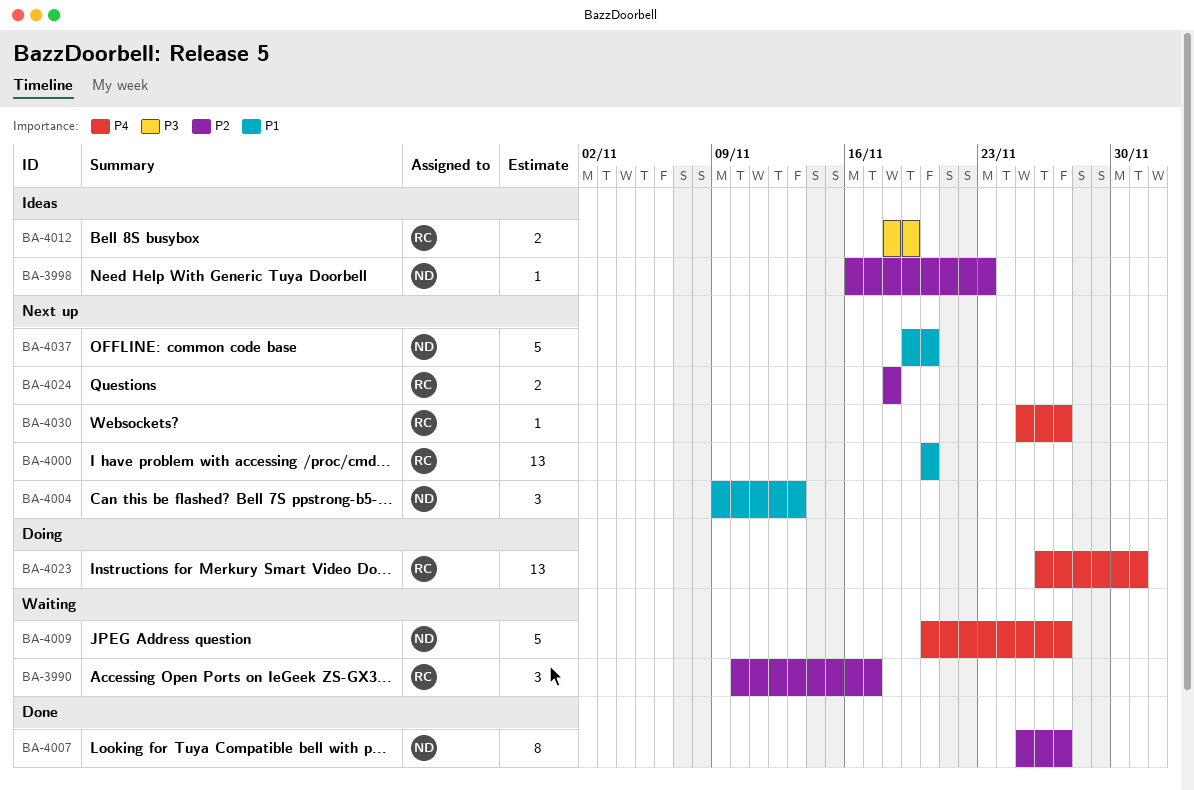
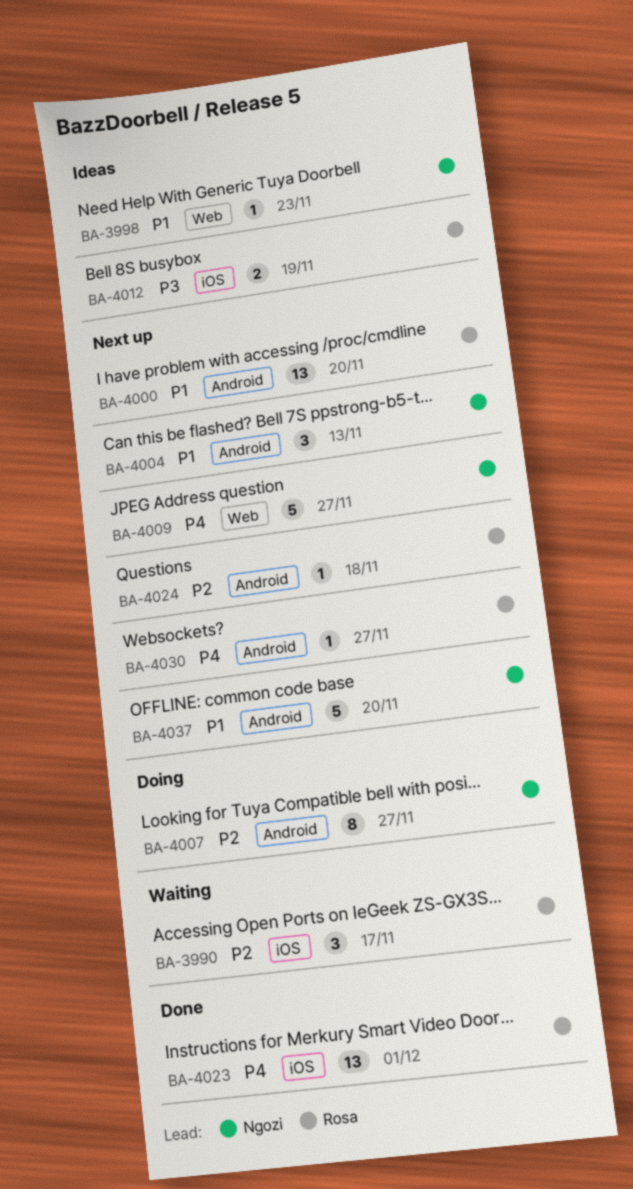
BA-3998, priority: P2 -> P1
BA-4007, status: Done -> Doing
BA-4009, status: Waiting -> Next up
BA-4023, status: Doing -> Done
BA-4024, estimate: 2 -> 1

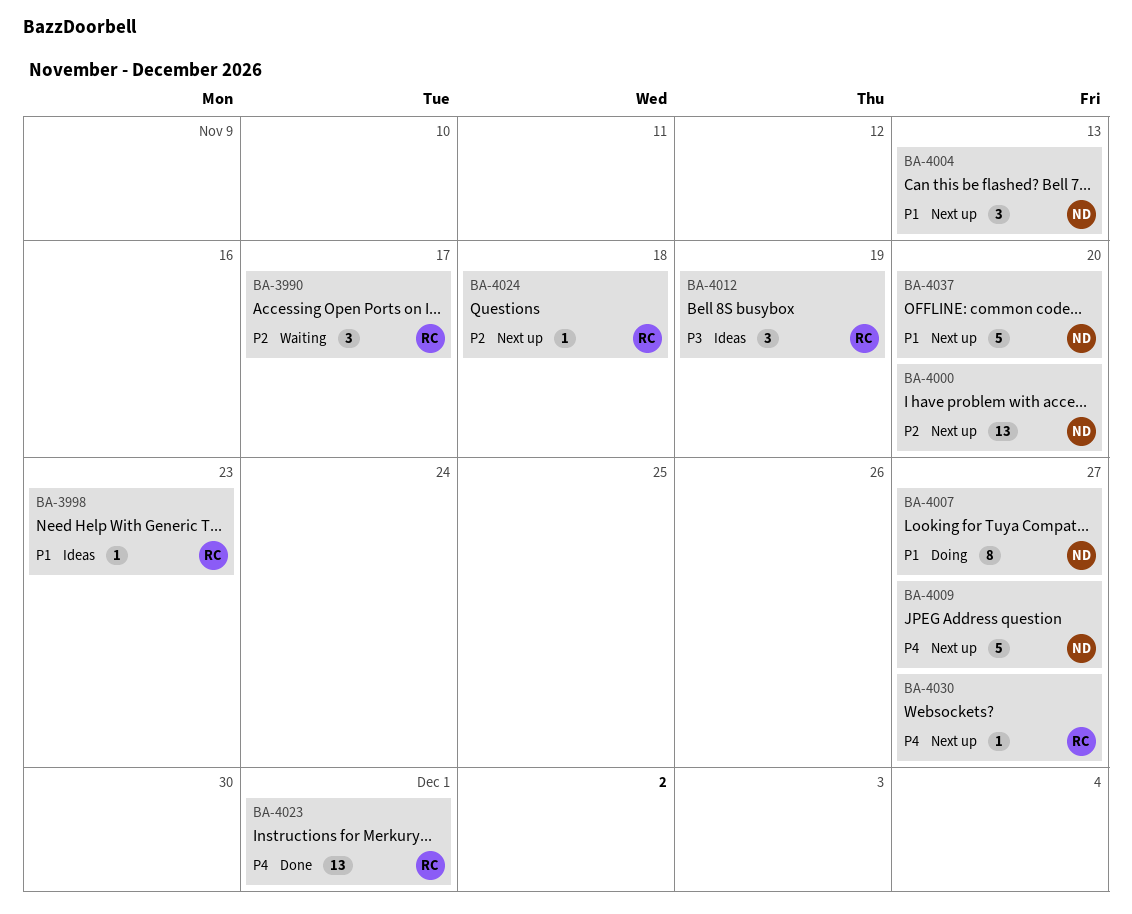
BA-3998, owner: Ngozi -> Rosa
BA-4000, owner: Rosa -> Ngozi
BA-4000, priority: P1 -> P2
BA-4007, priority: P2 -> P1
BA-4012, estimate: 2 -> 3

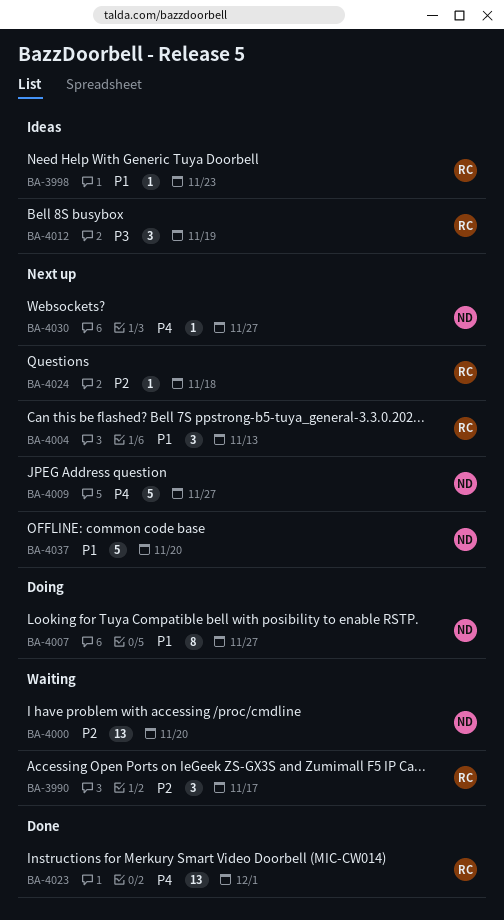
BA-4000, status: Next up -> Waiting
BA-4004, owner: ND -> RC
BA-4030, owner: RC -> ND

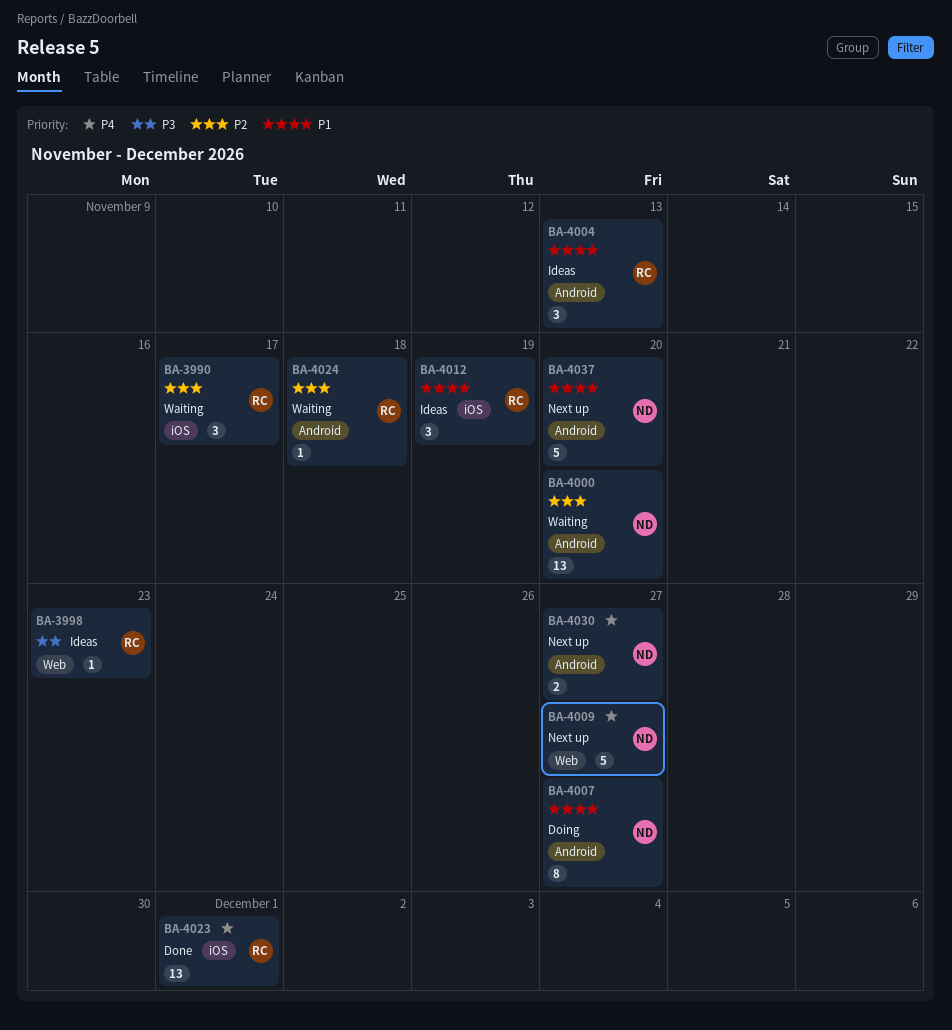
BA-3998, priority: P1 -> P3
BA-4004, status: Next up -> Ideas
BA-4012, priority: P3 -> P1
BA-4024, status: Next up -> Waiting
BA-4030, estimate: 1 -> 2

